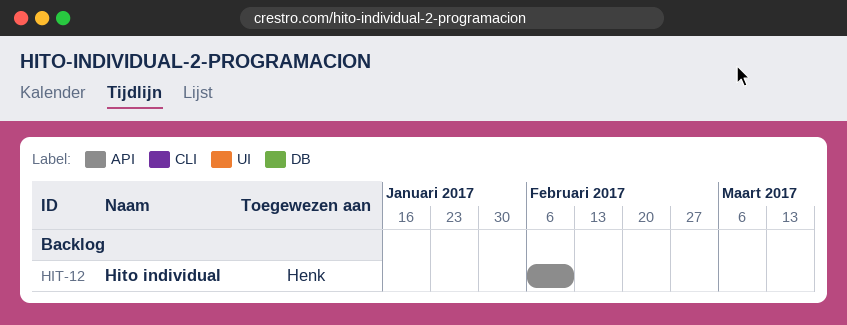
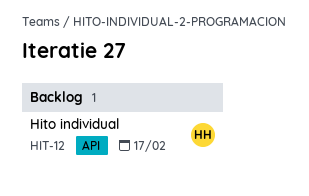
HIT-12, due: Feb 10 -> Feb 17

